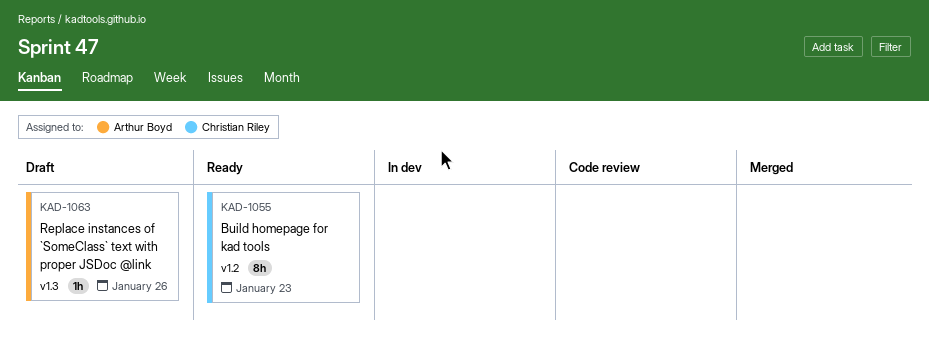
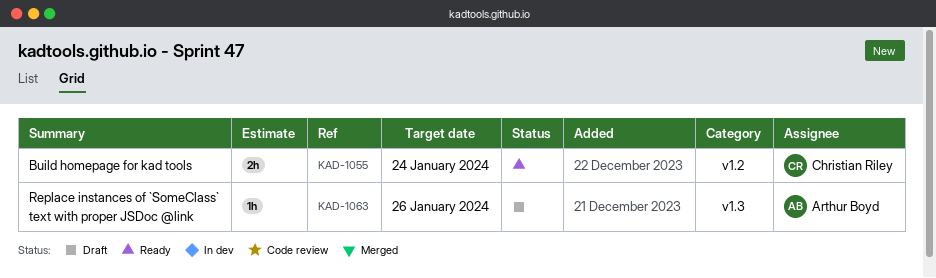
KAD-1055, estimate: 8h -> 2h
KAD-1055, due: Jan 23 -> Jan 24

